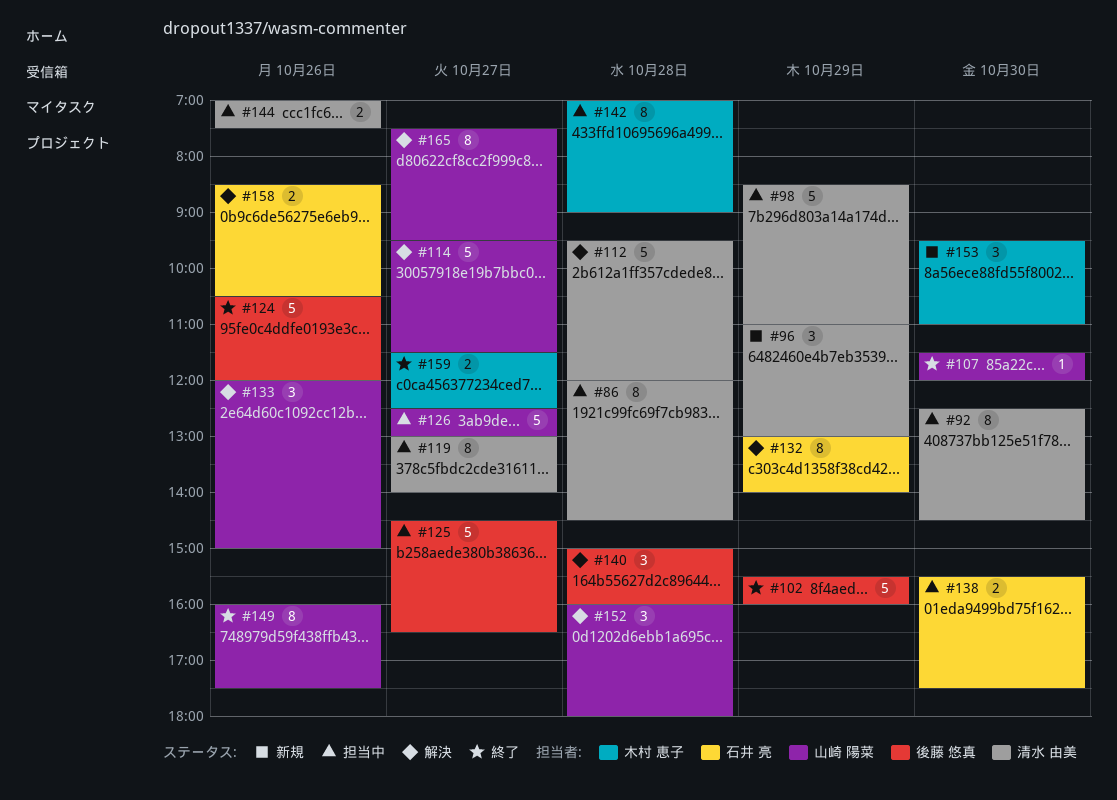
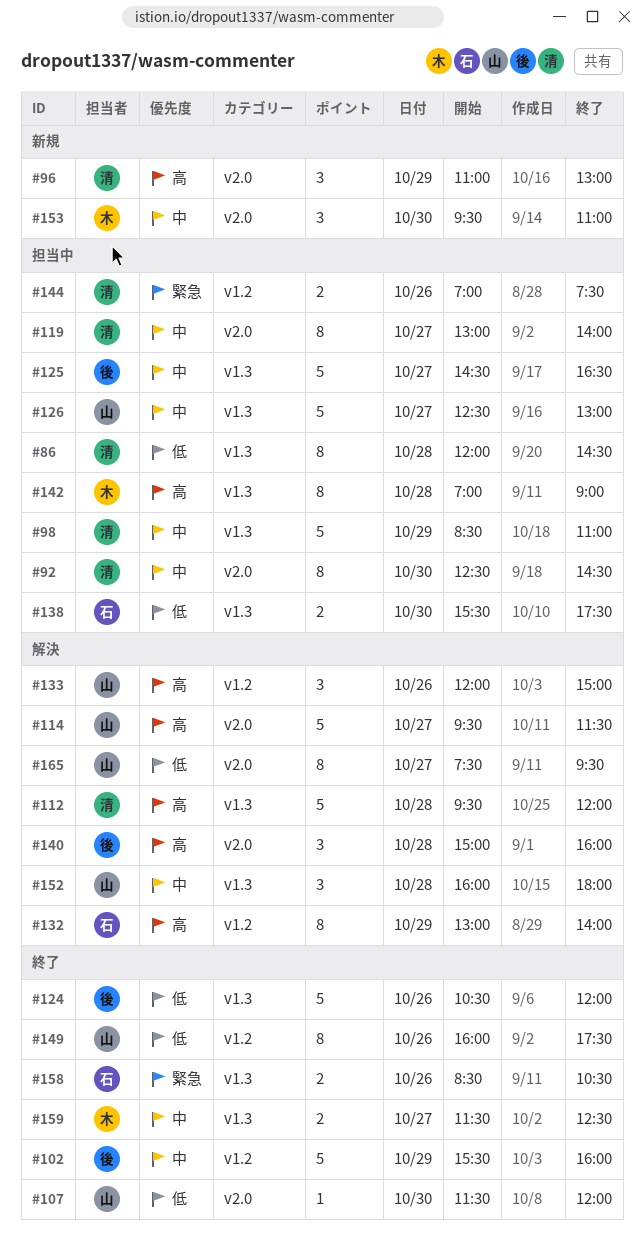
#158, status: 解決 -> 終了

